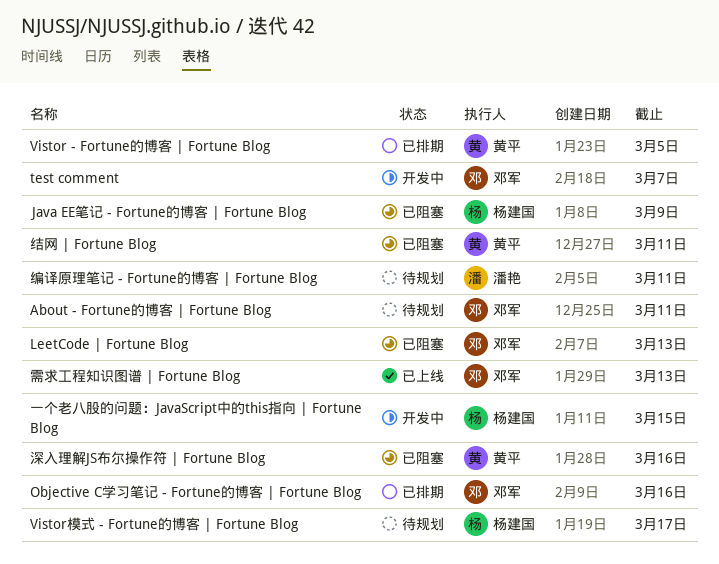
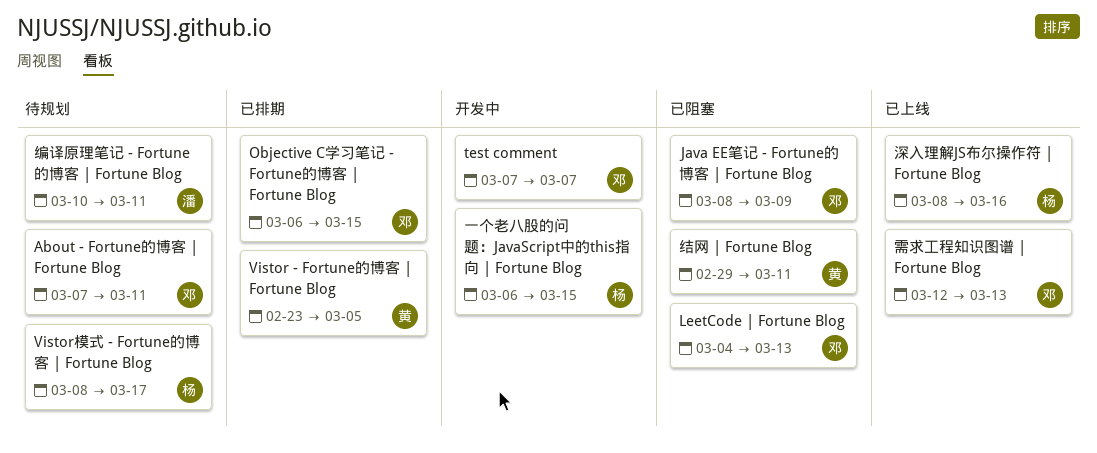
Java EE笔记 - Fortune的博客 | Fortune Blog, owner: 杨建国 -> 邓军
Objective C学习笔记 - Fortune的博客 | Fortune Blog, due: Mar 16 -> Mar 15
深入理解JS布尔操作符 | Fortune Blog, status: 已阻塞 -> 已上线
深入理解JS布尔操作符 | Fortune Blog, owner: 黄平 -> 杨建国

